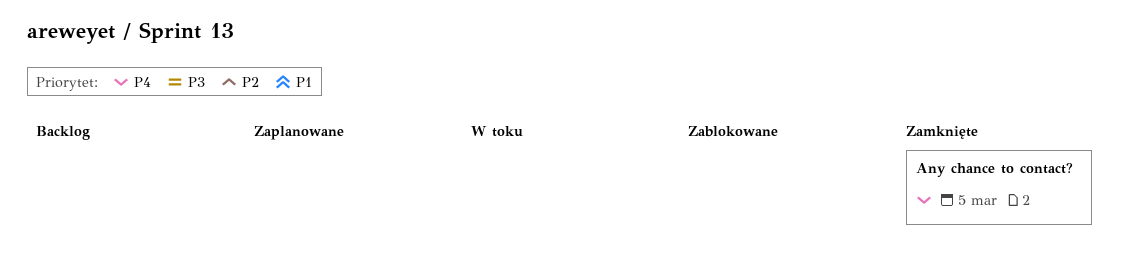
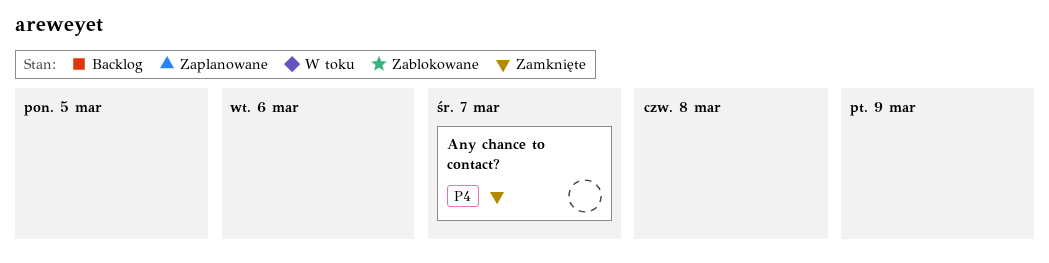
Any chance to contact?, due: Mar 5 -> Mar 7

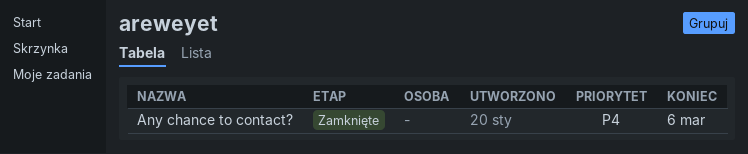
Any chance to contact?, due: Mar 7 -> Mar 6

